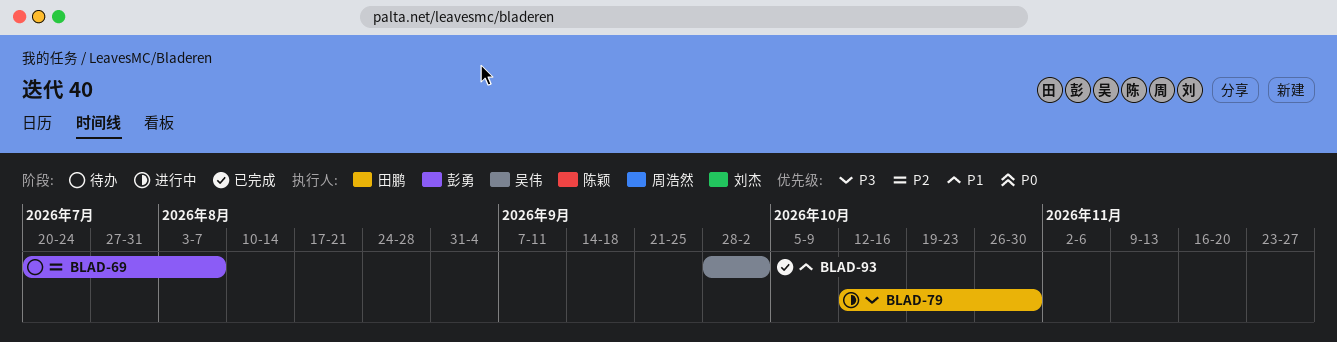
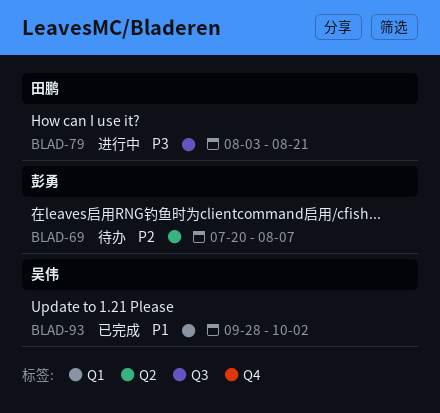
BLAD-79, start: Oct 12 -> Aug 3
BLAD-79, due: Oct 30 -> Aug 21

